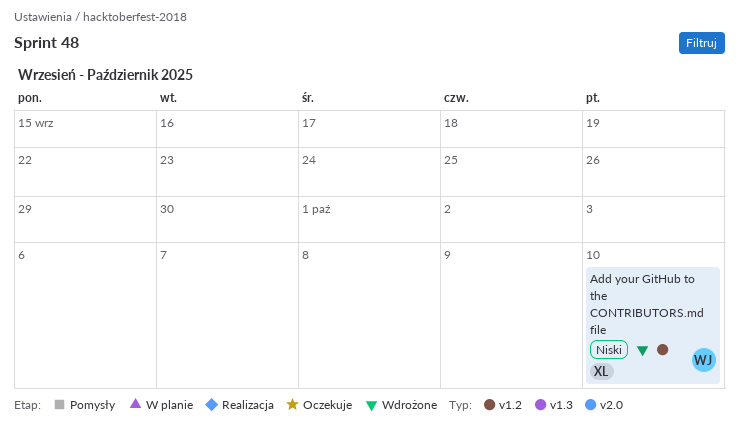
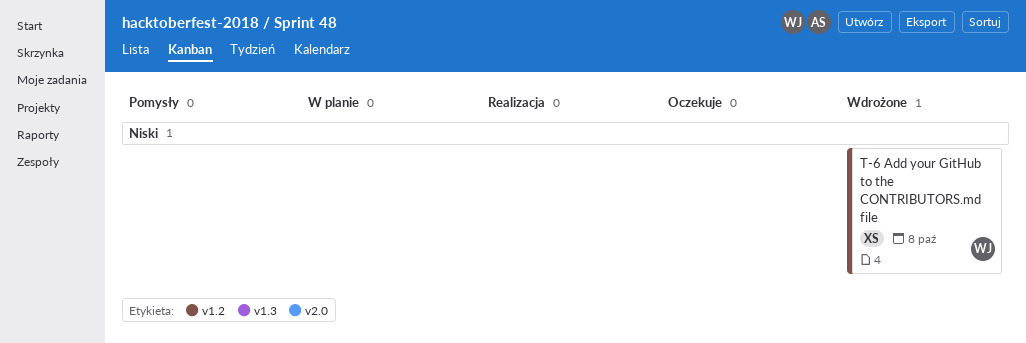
Add your GitHub to the CONTRIBUTORS.md file, estimate: XL -> XS
Add your GitHub to the CONTRIBUTORS.md file, due: Oct 10 -> Oct 8

